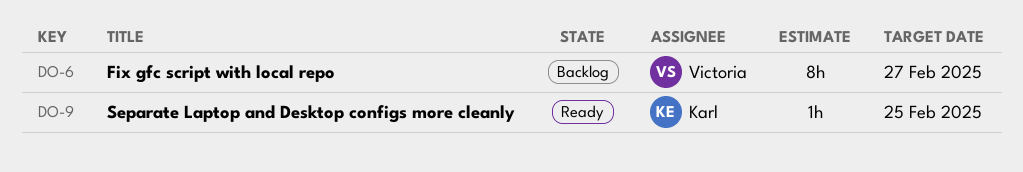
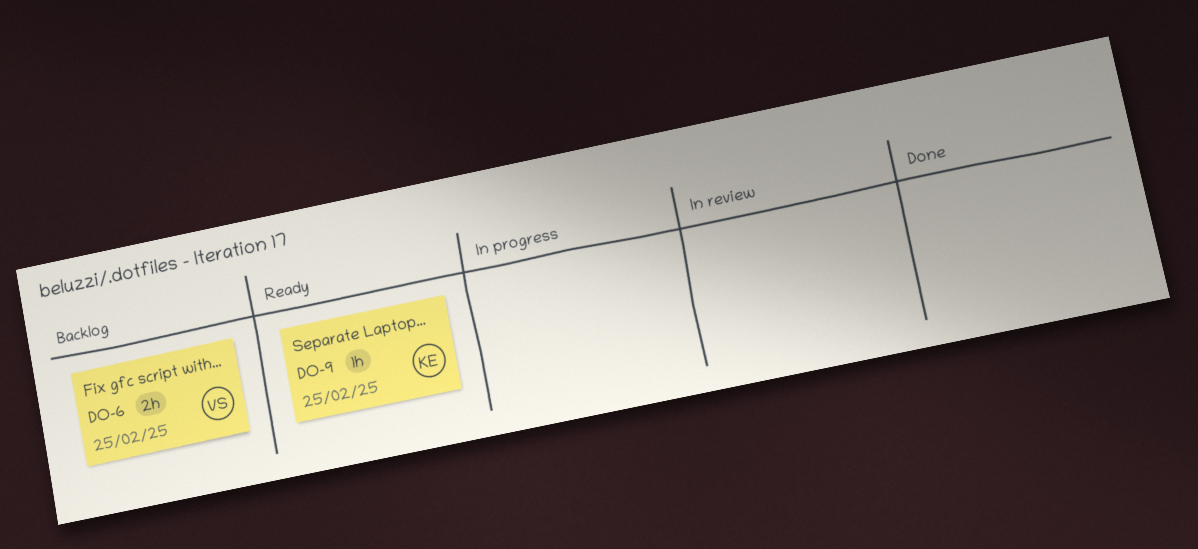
DO-6, estimate: 8h -> 2h
DO-6, due: Feb 27 -> Feb 25

